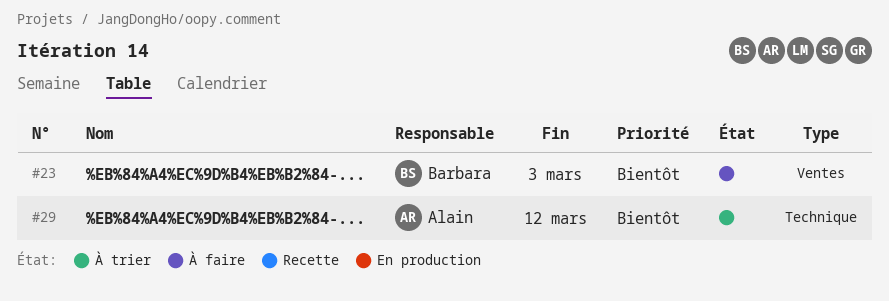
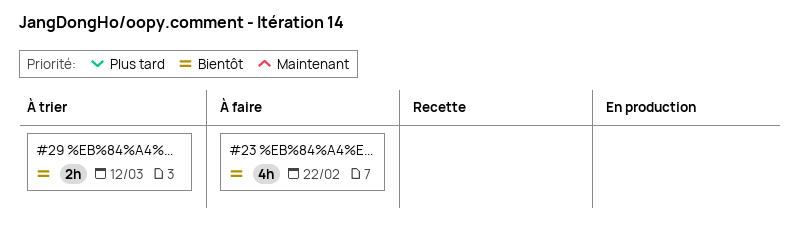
#23, due: Mar 3 -> Feb 22

